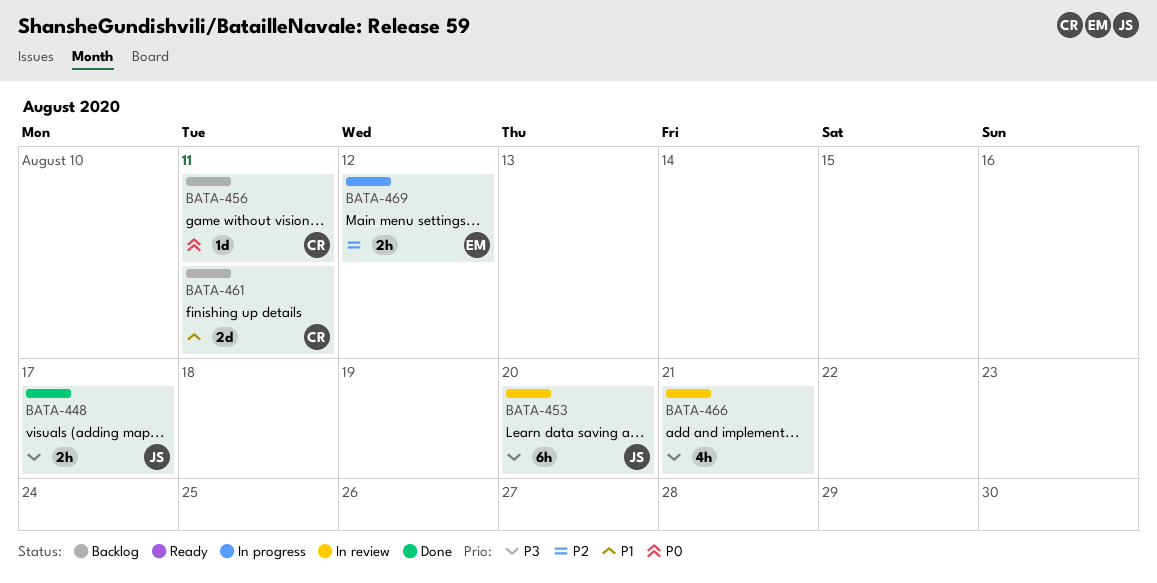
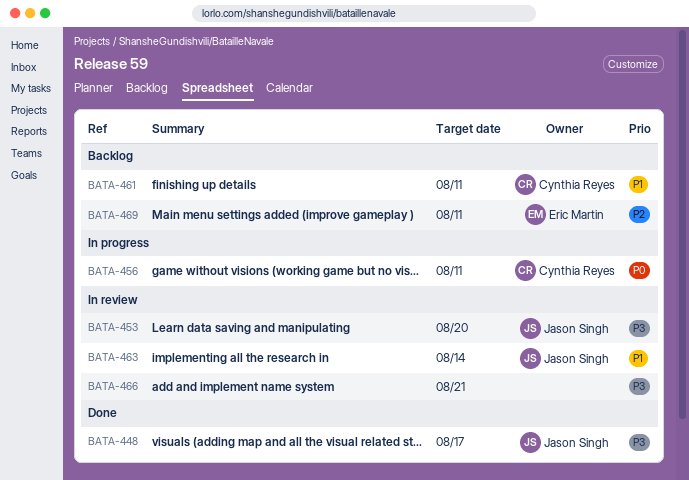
BATA-456, status: Backlog -> In progress
BATA-463: none -> present
BATA-469, status: In progress -> Backlog
BATA-469, due: Aug 12 -> Aug 11

